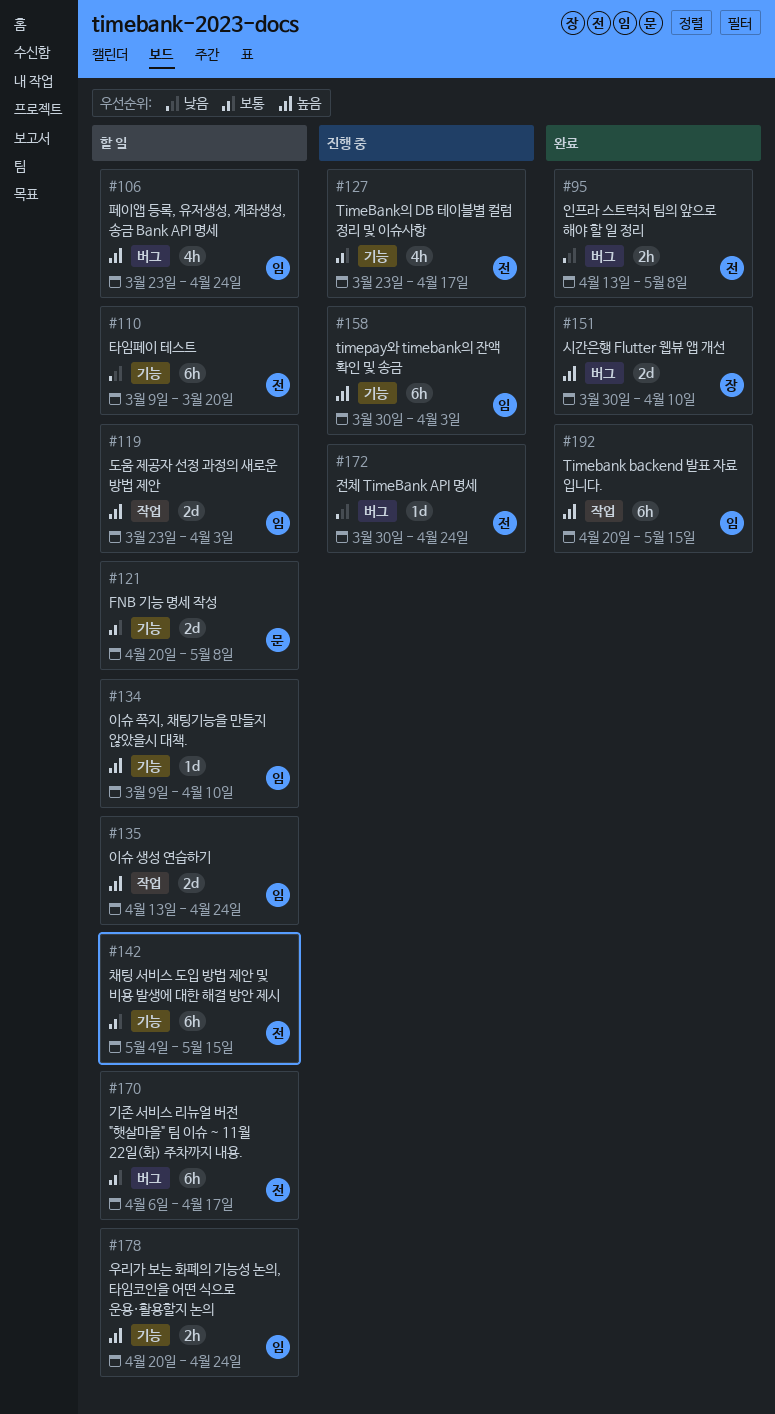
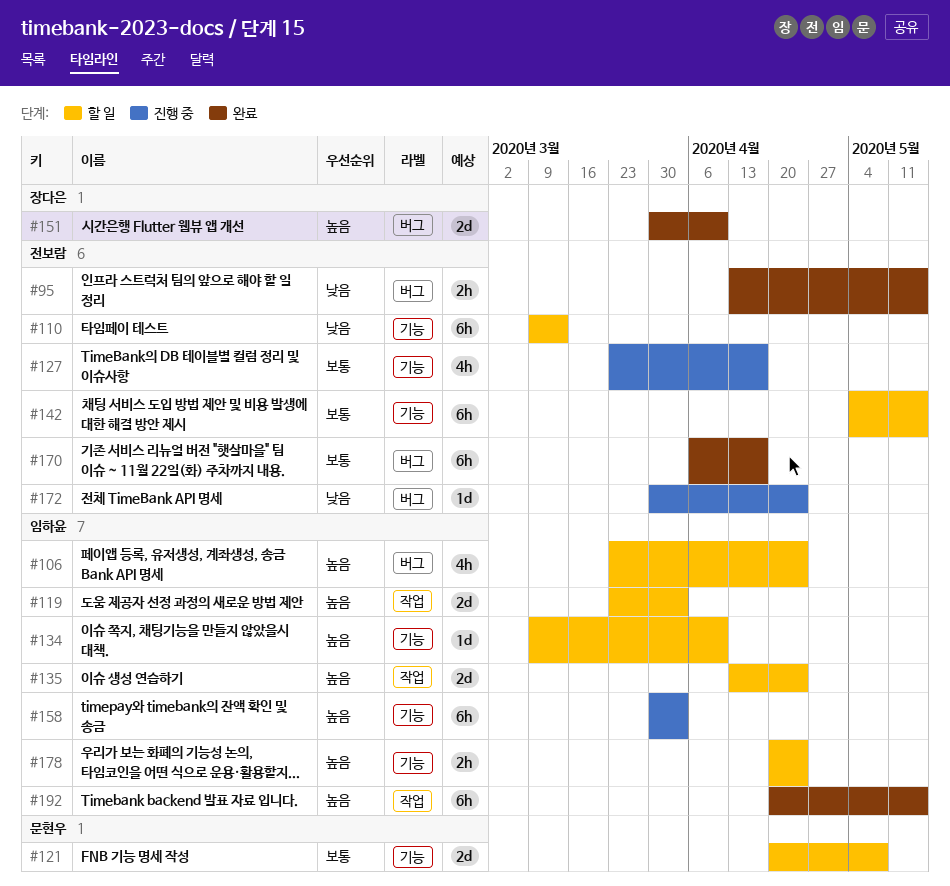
#95, due: May 8 -> May 15
#110, due: Mar 20 -> Mar 13
#170, status: 할 일 -> 완료

